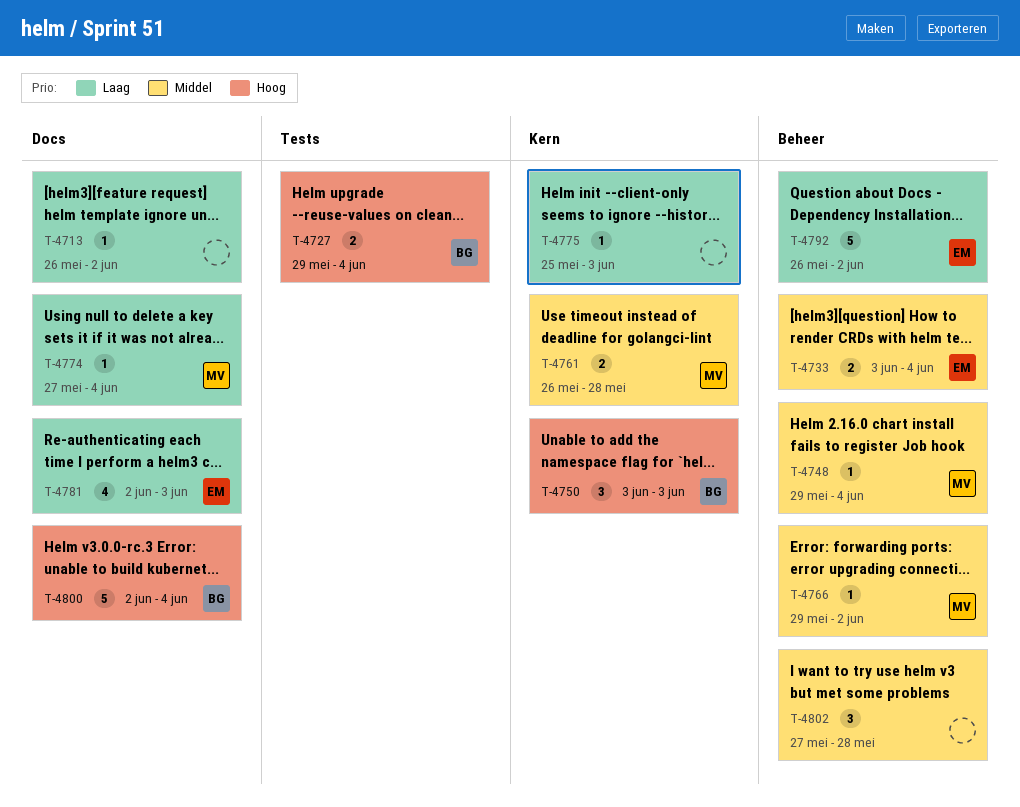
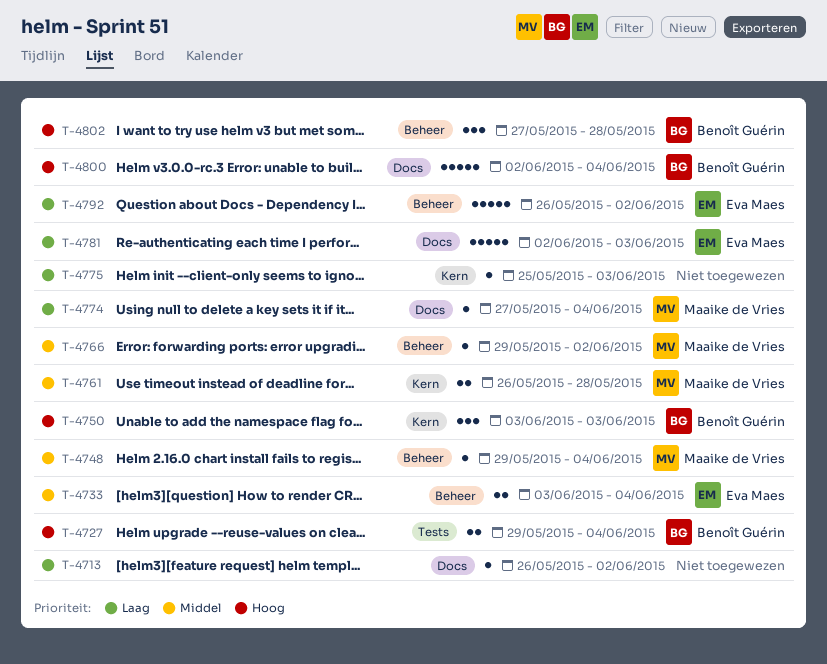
T-4781, estimate: 4 -> 5
T-4802, owner: none -> Benoît Guérin
T-4802, priority: Middel -> Hoog

